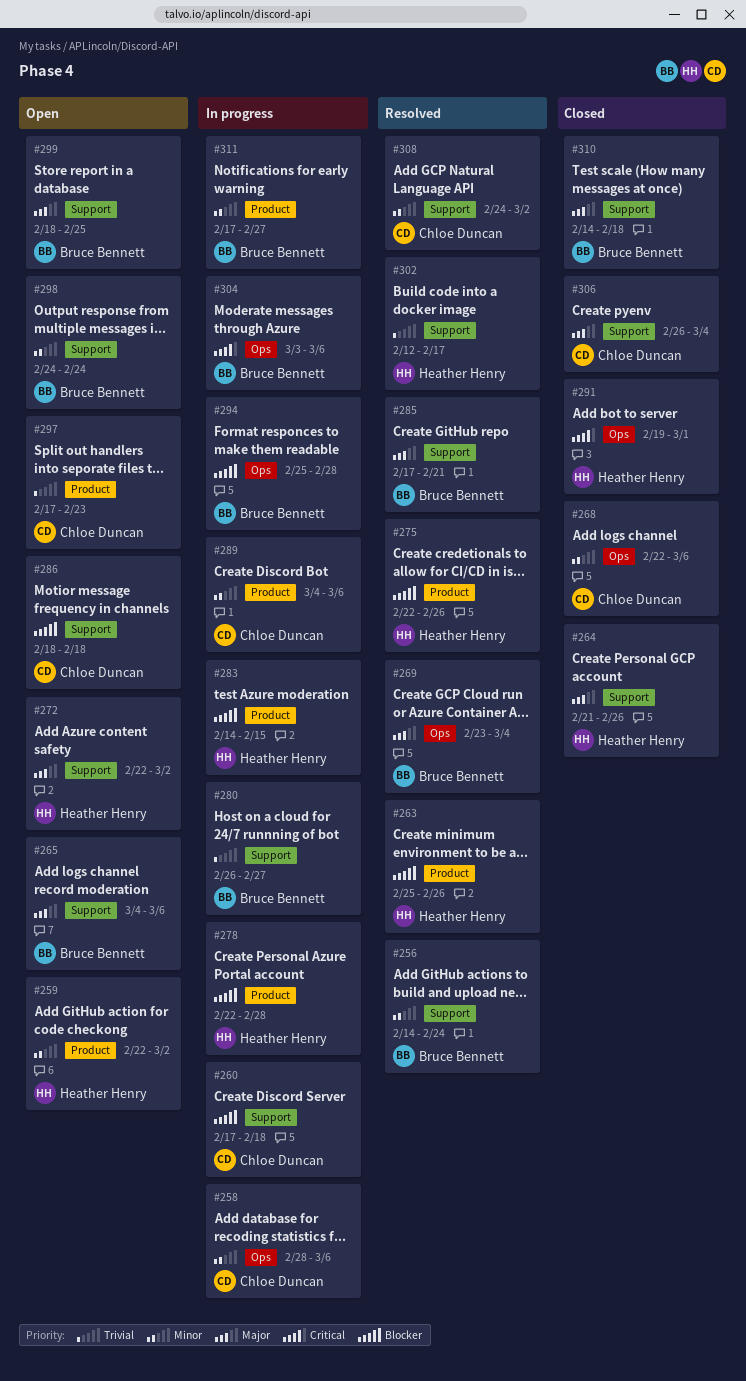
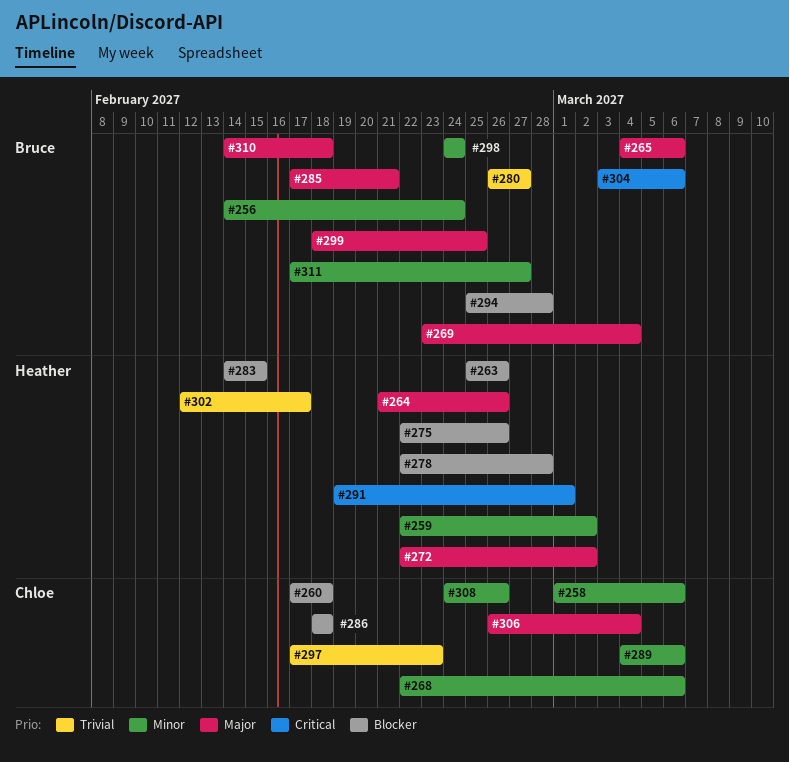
#258, start: Feb 28 -> Mar 1
#308, due: Mar 2 -> Feb 26

